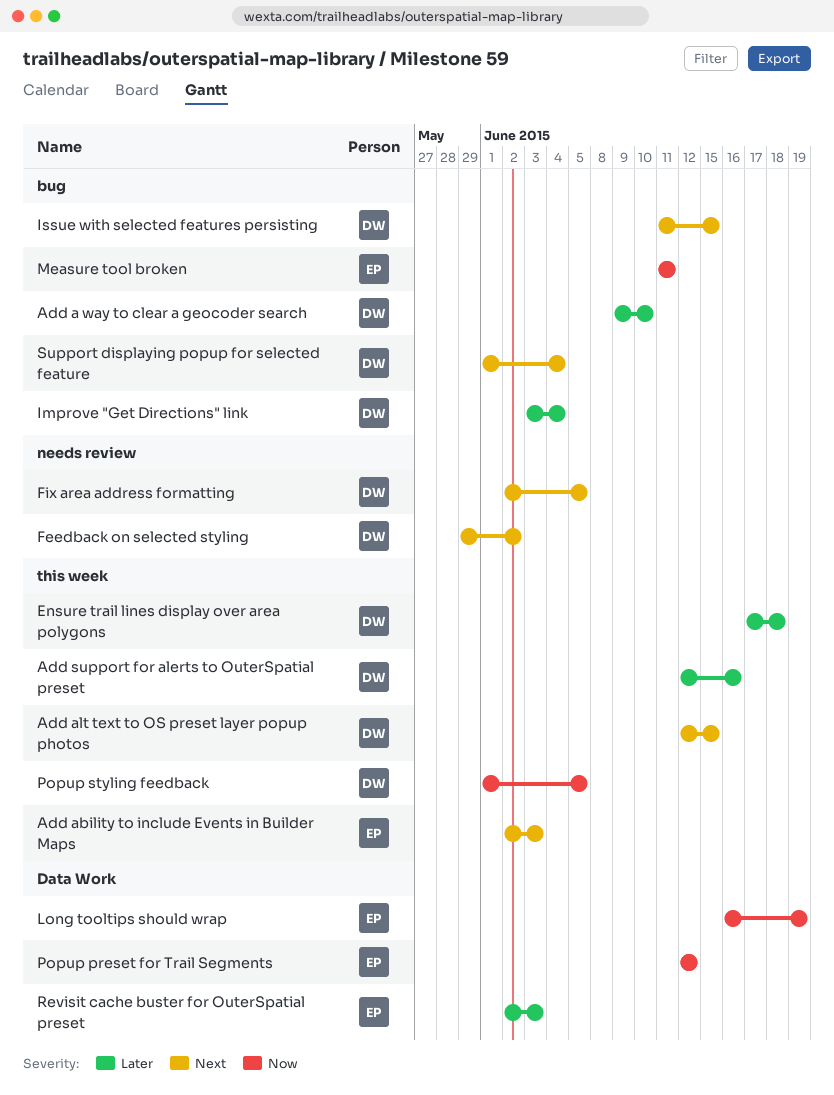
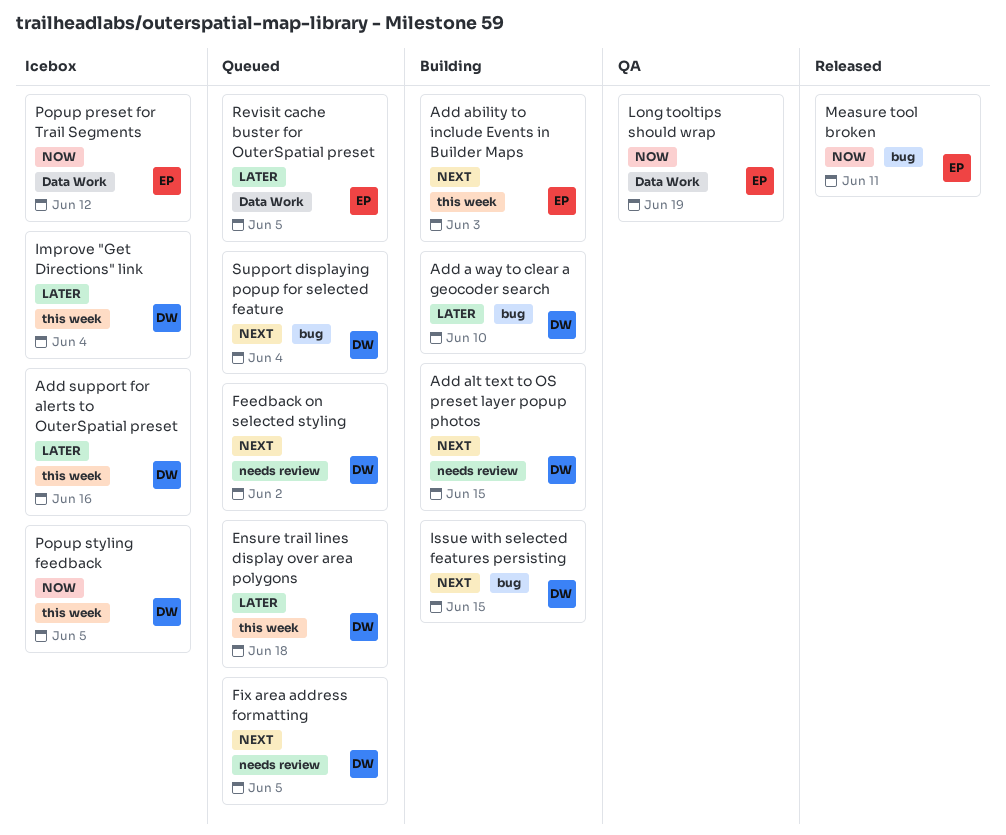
Add alt text to OS preset layer popup photos, label: this week -> needs review
Improve "Get Directions" link, label: bug -> this week
Revisit cache buster for OuterSpatial preset, due: Jun 3 -> Jun 5

